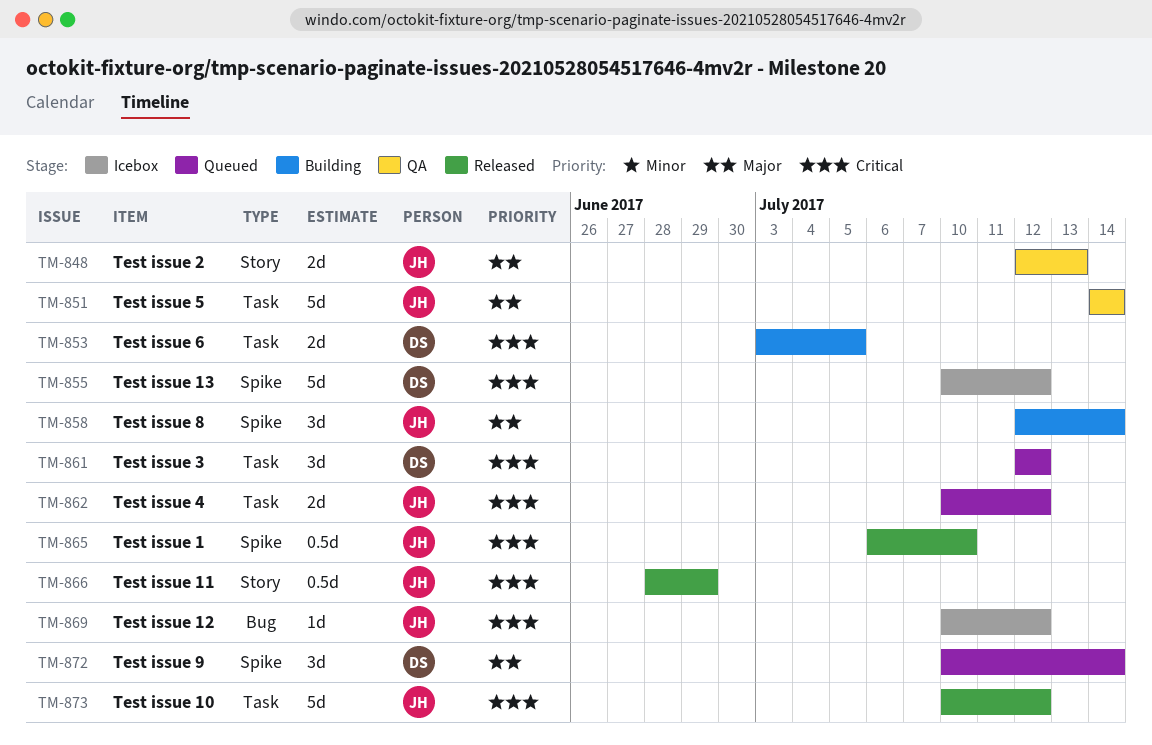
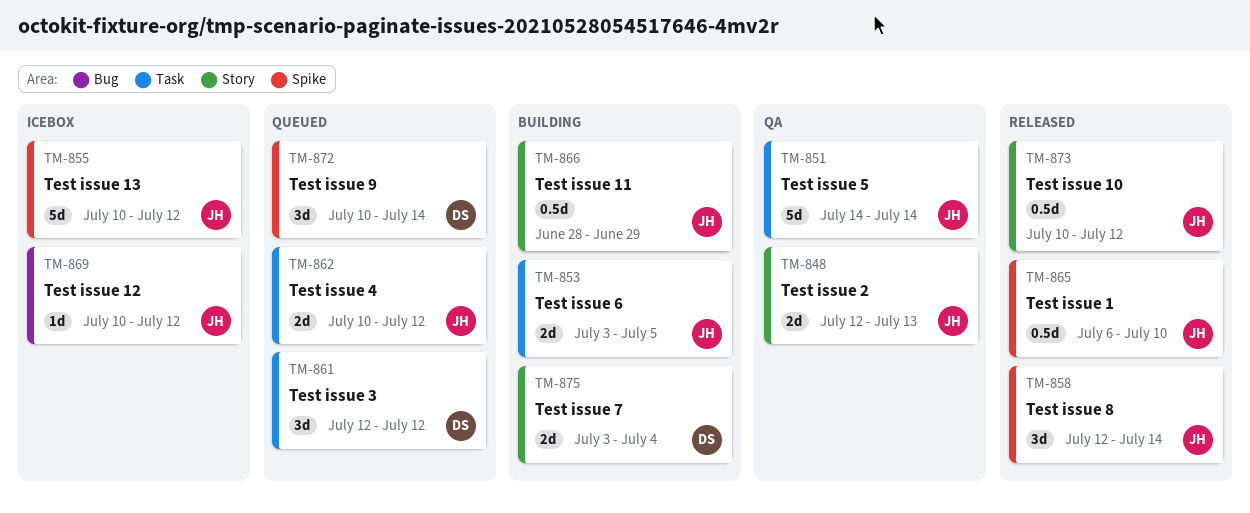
TM-853, owner: DS -> JH
TM-855, owner: DS -> JH
TM-858, status: Building -> Released
TM-866, status: Released -> Building
TM-873, label: Task -> Story
TM-873, estimate: 5d -> 0.5d
TM-875: none -> present

